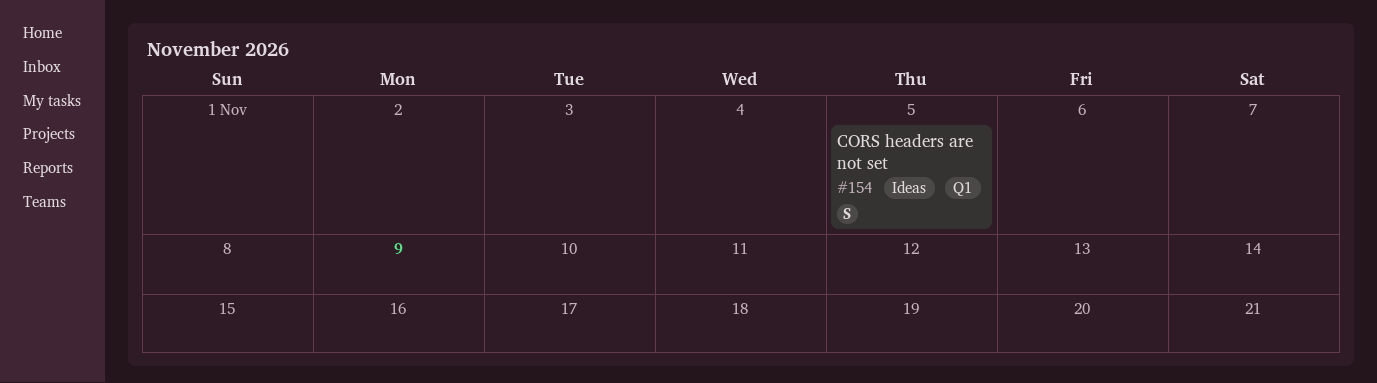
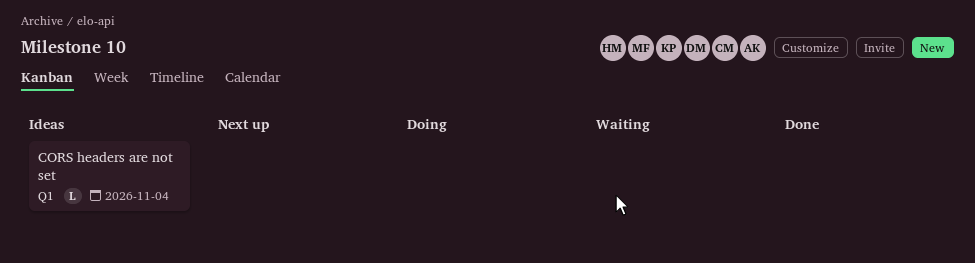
CORS headers are not set, estimate: S -> L
CORS headers are not set, due: Nov 5 -> Nov 4

